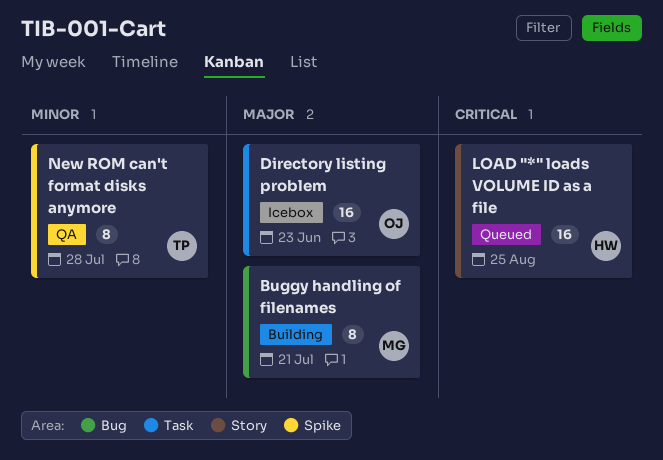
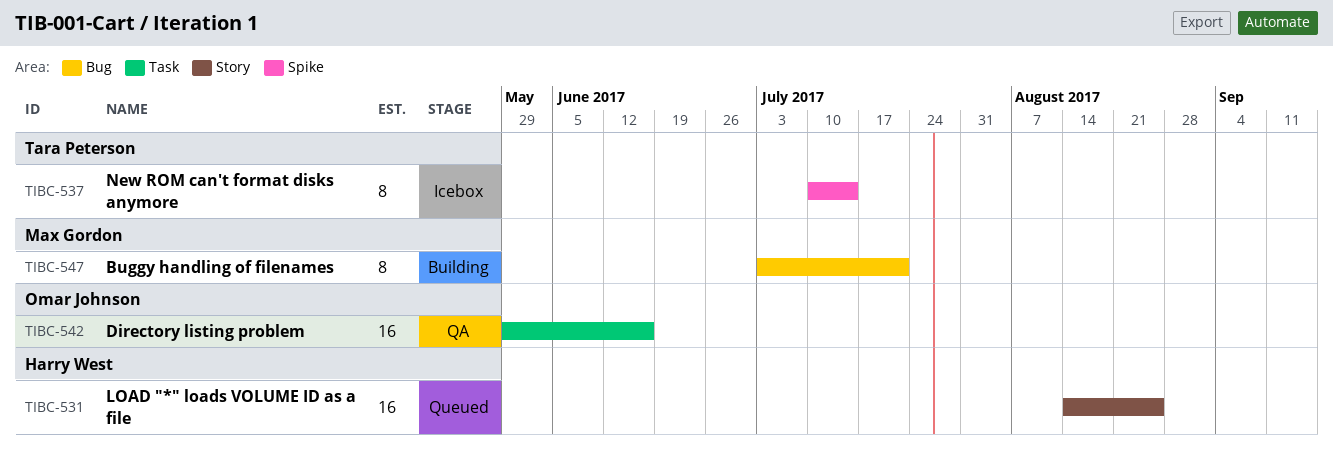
Directory listing problem, status: Icebox -> QA
Directory listing problem, due: Jun 23 -> Jun 16
New ROM can't format disks anymore, status: QA -> Icebox
New ROM can't format disks anymore, due: Jul 28 -> Jul 14

